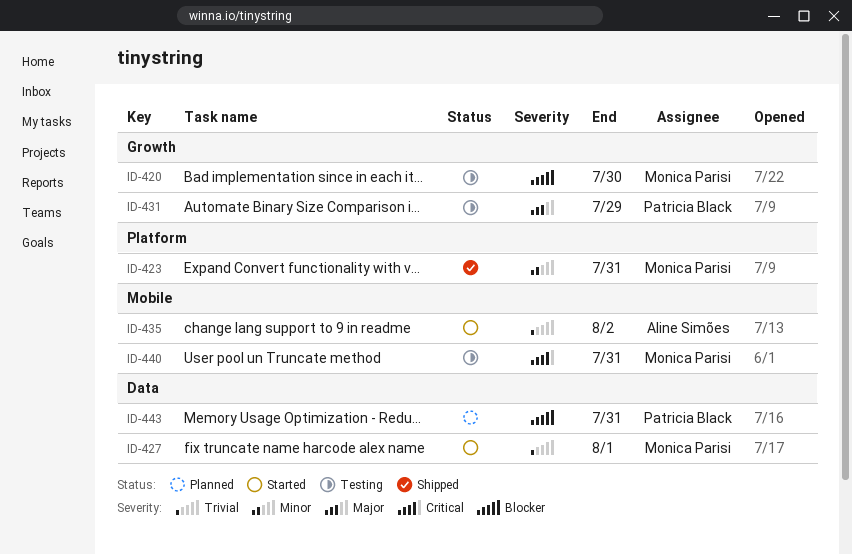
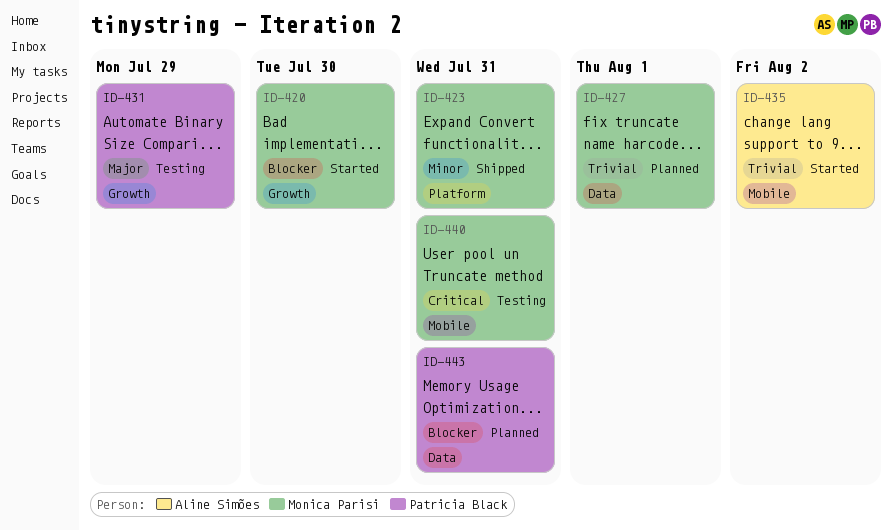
ID-420, status: Testing -> Started
ID-427, status: Started -> Planned

